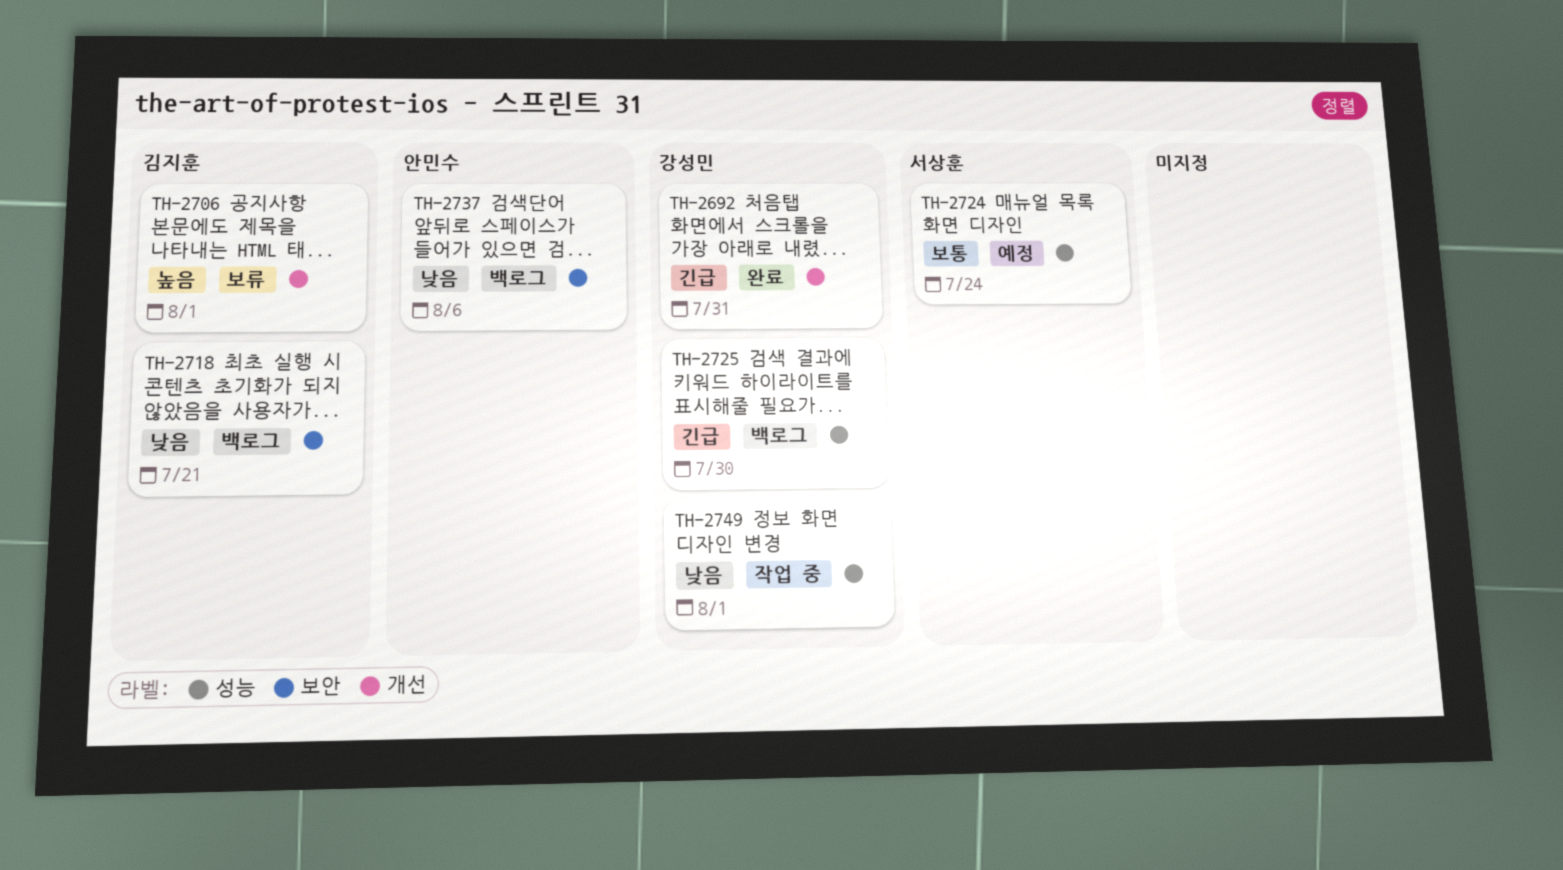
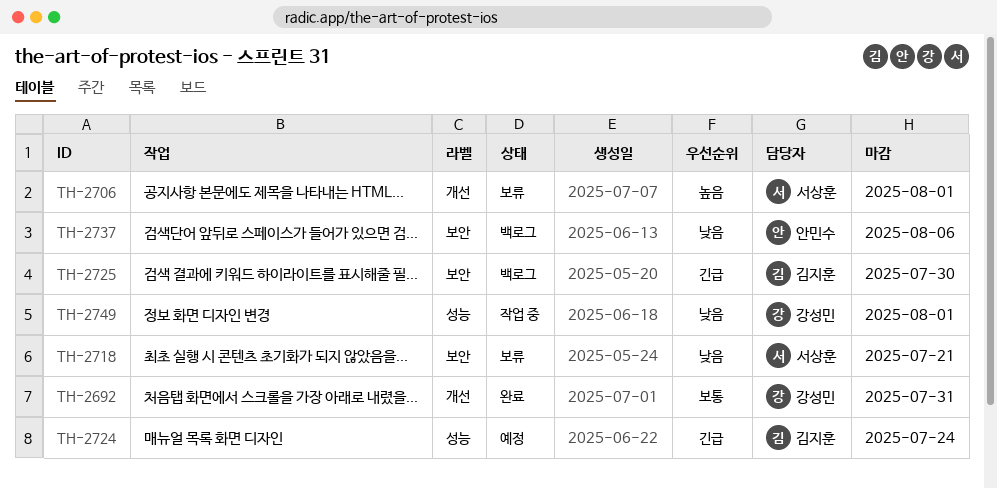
TH-2692, priority: 긴급 -> 보통
TH-2706, owner: 김지훈 -> 서상훈
TH-2718, status: 백로그 -> 보류
TH-2718, owner: 김지훈 -> 서상훈
TH-2724, owner: 서상훈 -> 김지훈
TH-2724, priority: 보통 -> 긴급
TH-2725, owner: 강성민 -> 김지훈
TH-2725, label: 성능 -> 보안

